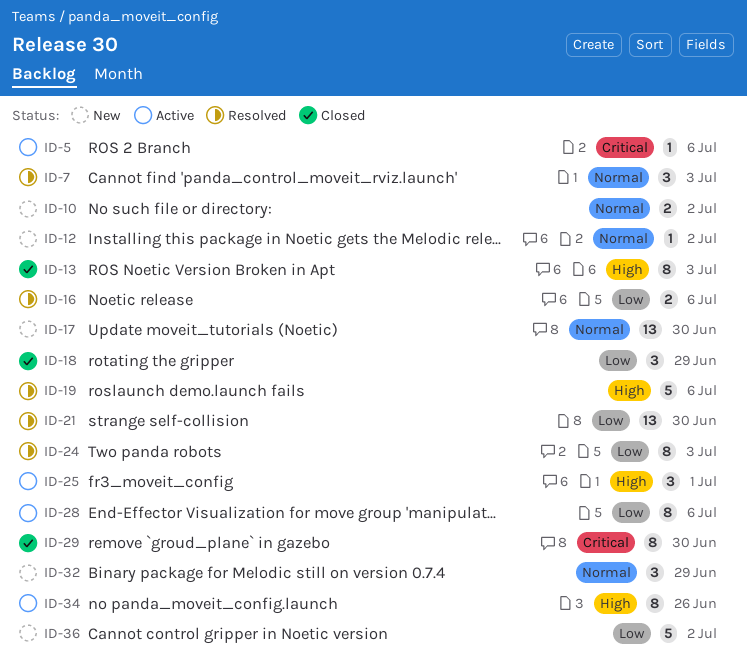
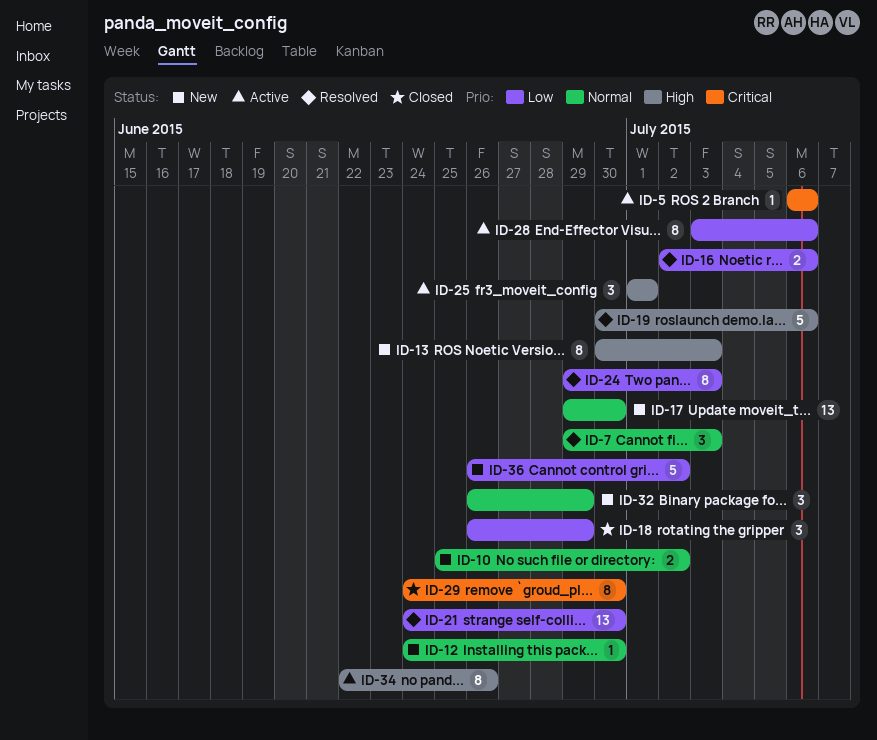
ID-12, due: Jul 2 -> Jun 30
ID-13, status: Closed -> New

